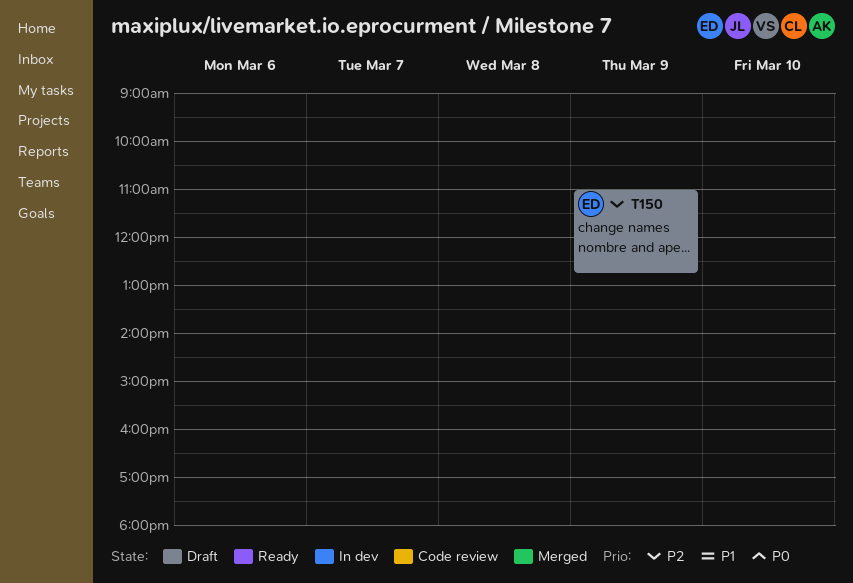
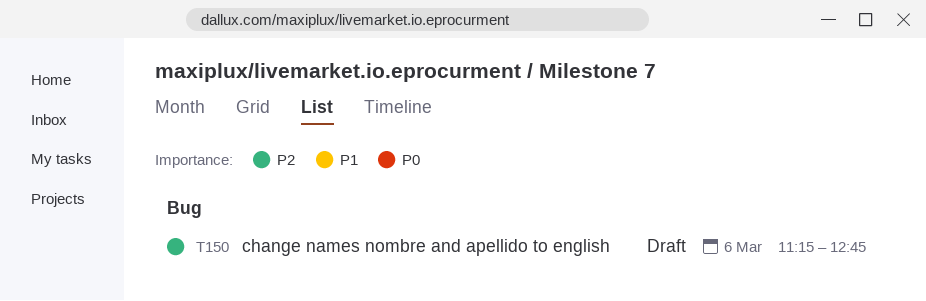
T150, day: Mar 9 -> Mar 6
T150, begins: 11:00 -> 11:15

